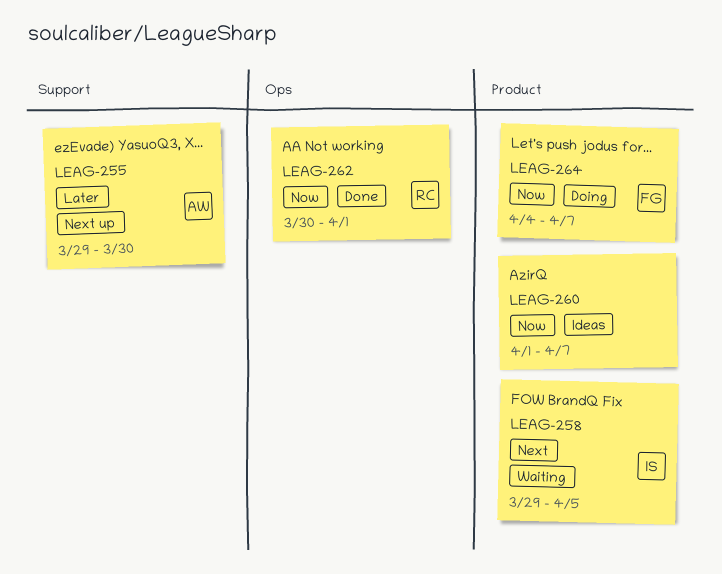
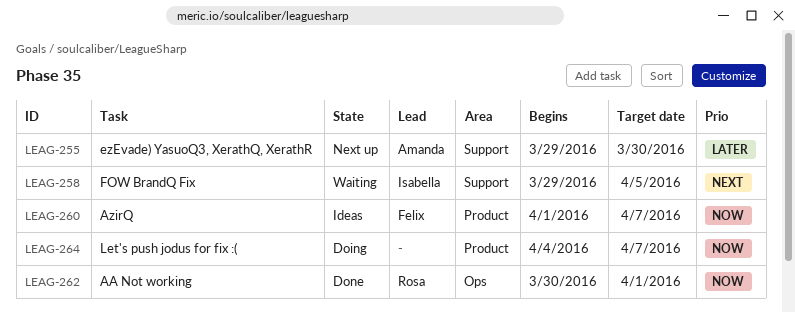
LEAG-258, label: Product -> Support
LEAG-260, owner: none -> Felix
LEAG-264, owner: Felix -> none

